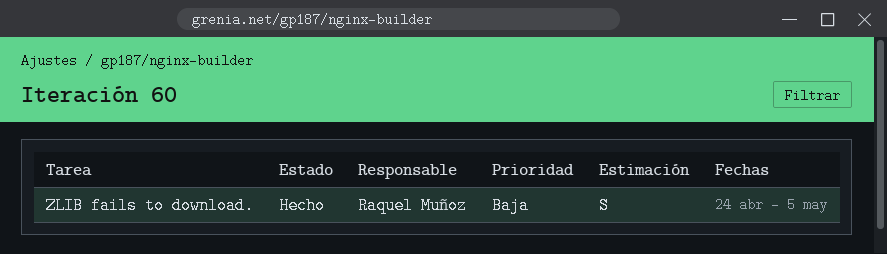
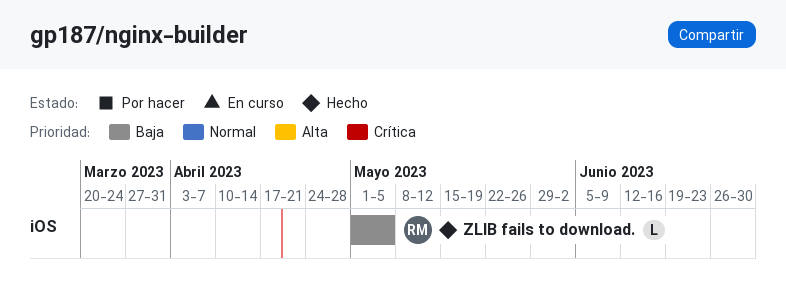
ZLIB fails to download., estimate: S -> L
ZLIB fails to download., start: Apr 24 -> May 1

